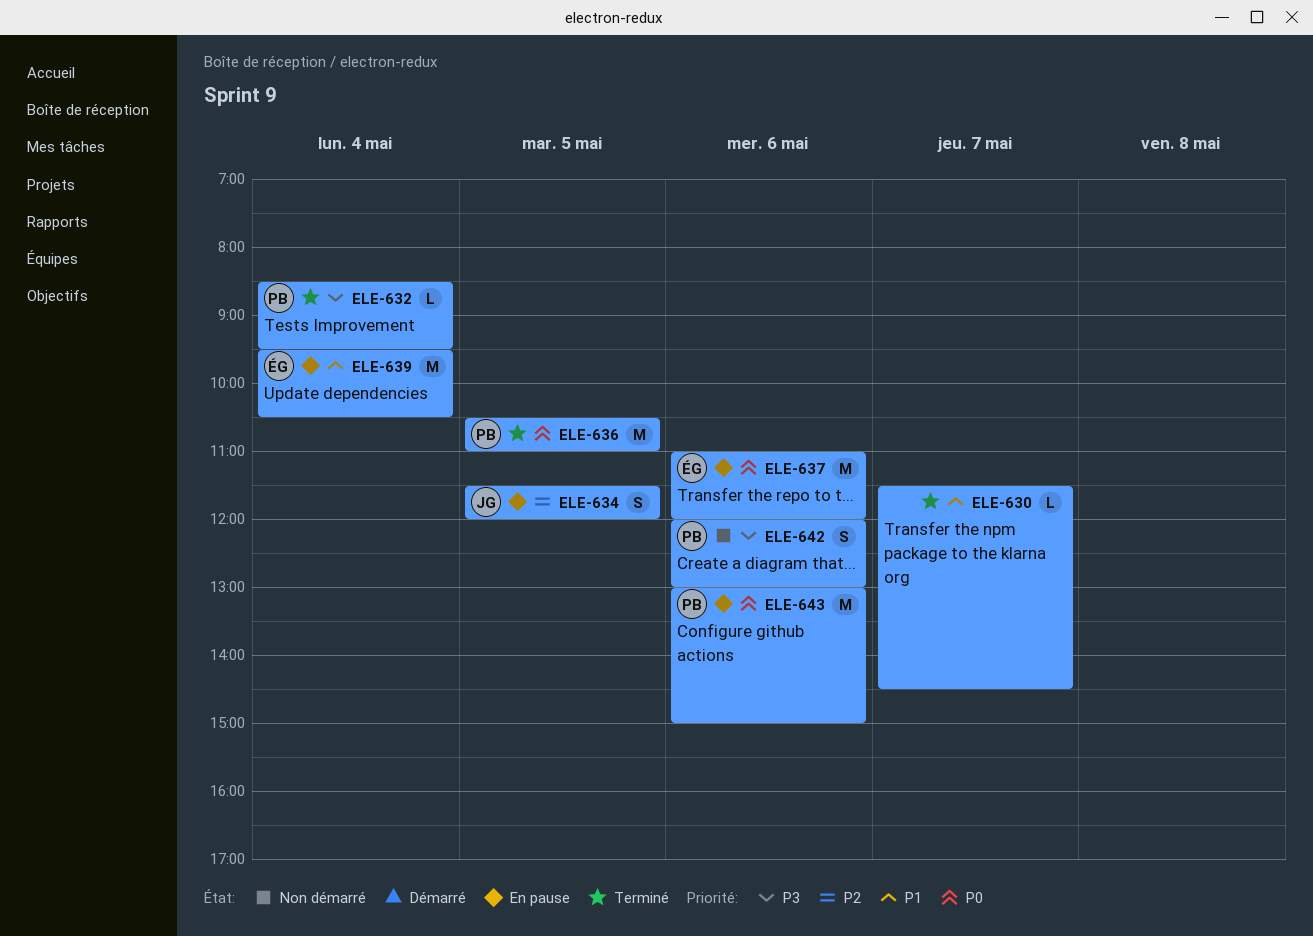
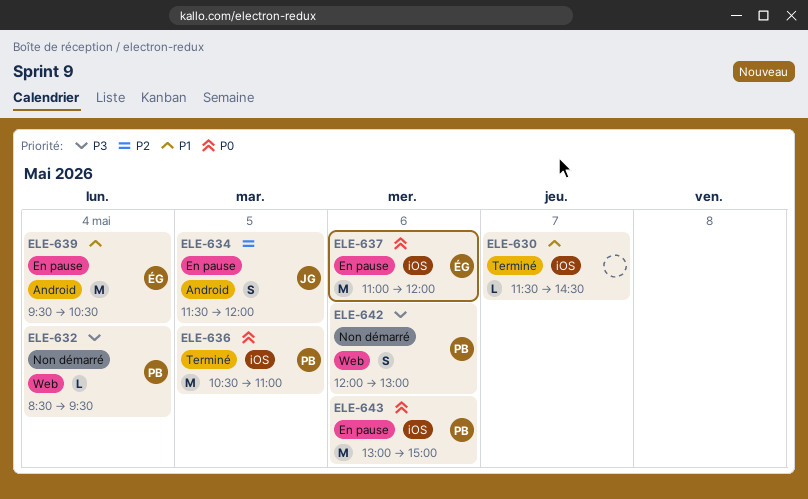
ELE-632, status: Terminé -> Non démarré

